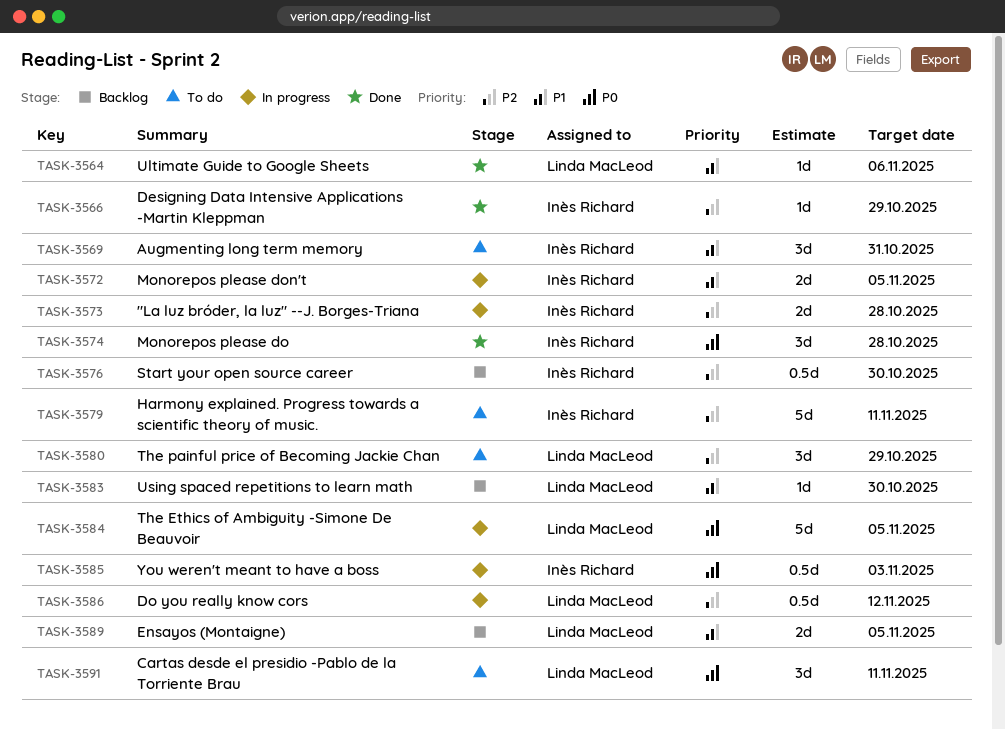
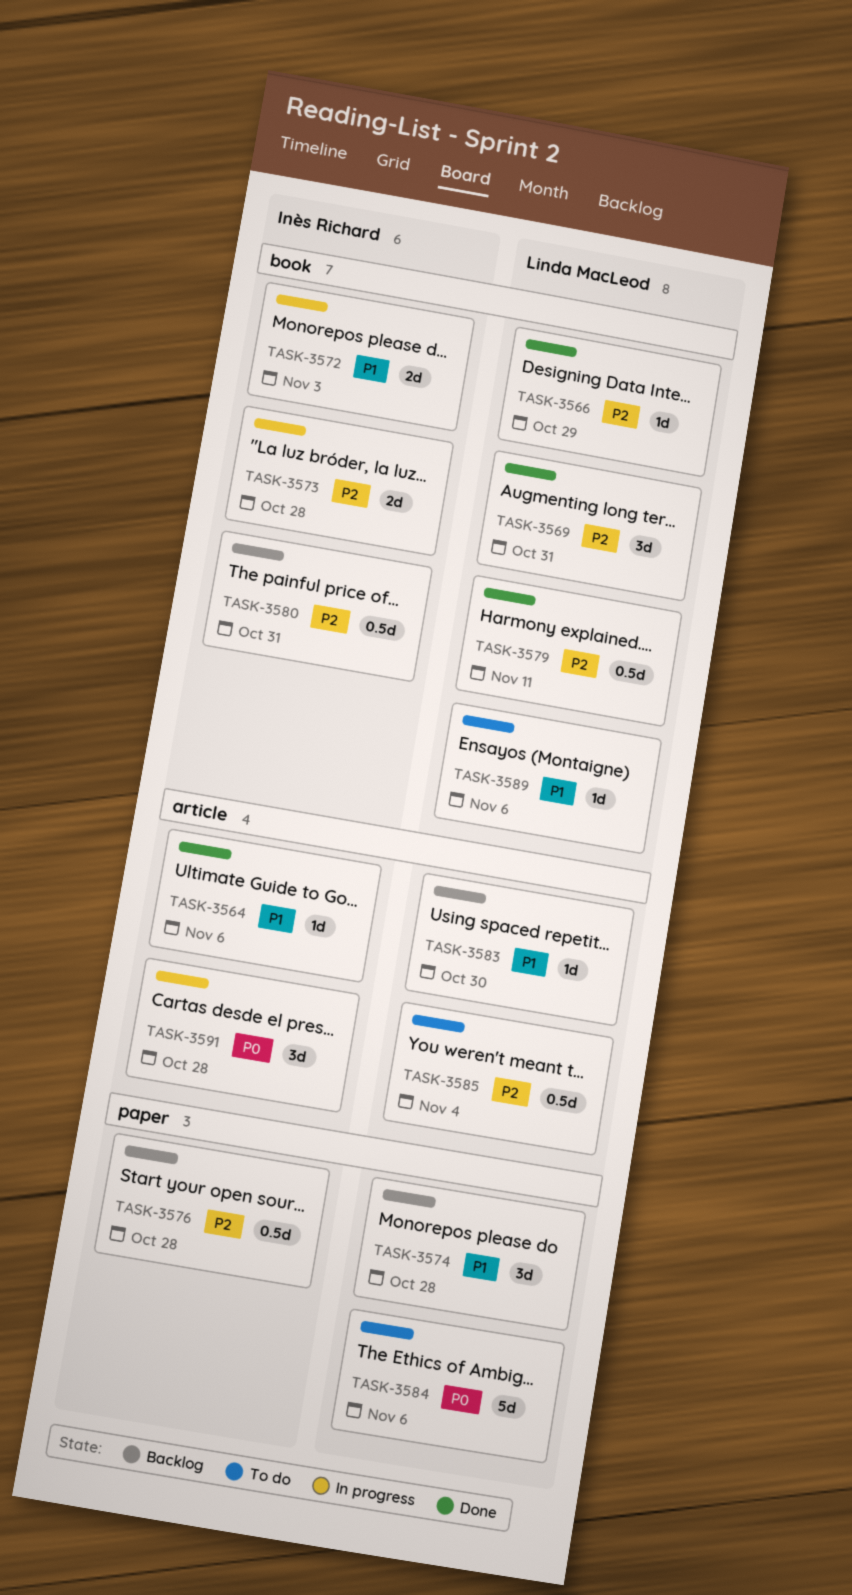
TASK-3564, owner: Linda MacLeod -> Inès Richard
TASK-3566, owner: Inès Richard -> Linda MacLeod
TASK-3569, status: To do -> Done
TASK-3569, owner: Inès Richard -> Linda MacLeod
TASK-3569, priority: P1 -> P2
TASK-3572, due: Nov 5 -> Nov 3
TASK-3574, status: Done -> Backlog
TASK-3574, owner: Inès Richard -> Linda MacLeod
TASK-3574, priority: P0 -> P1
TASK-3576, due: Oct 30 -> Oct 28
TASK-3579, status: To do -> Done
TASK-3579, owner: Inès Richard -> Linda MacLeod
TASK-3579, estimate: 5d -> 0.5d
TASK-3580, status: To do -> Backlog
TASK-3580, owner: Linda MacLeod -> Inès Richard
TASK-3580, estimate: 3d -> 0.5d
TASK-3580, due: Oct 29 -> Oct 31
TASK-3584, status: In progress -> To do
TASK-3584, due: Nov 5 -> Nov 6
TASK-3585, status: In progress -> To do
TASK-3585, owner: Inès Richard -> Linda MacLeod
TASK-3585, priority: P0 -> P2
TASK-3585, due: Nov 3 -> Nov 4
TASK-3586: present -> none
TASK-3589, status: Backlog -> To do
TASK-3589, estimate: 2d -> 1d
TASK-3589, due: Nov 5 -> Nov 6
TASK-3591, status: To do -> In progress
TASK-3591, owner: Linda MacLeod -> Inès Richard
TASK-3591, due: Nov 11 -> Oct 28

